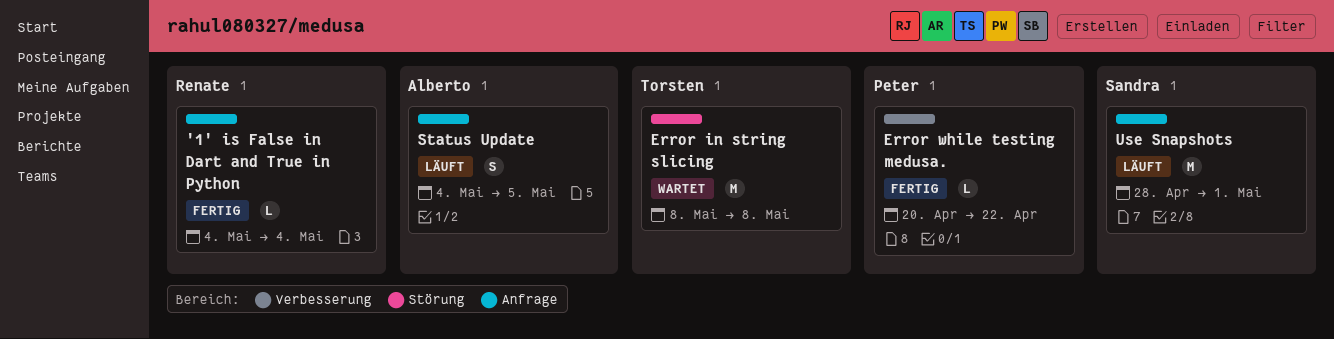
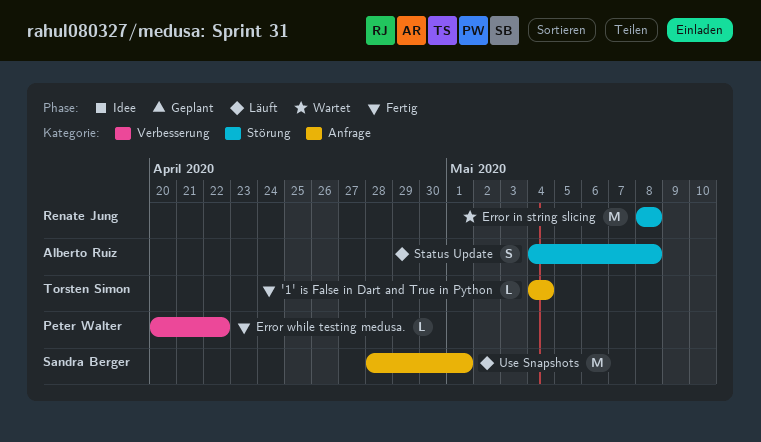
'1' is False in Dart and True in Python, owner: Renate Jung -> Torsten Simon
Error in string slicing, owner: Torsten Simon -> Renate Jung
Status Update, label: Anfrage -> Störung
Status Update, due: May 5 -> May 8

